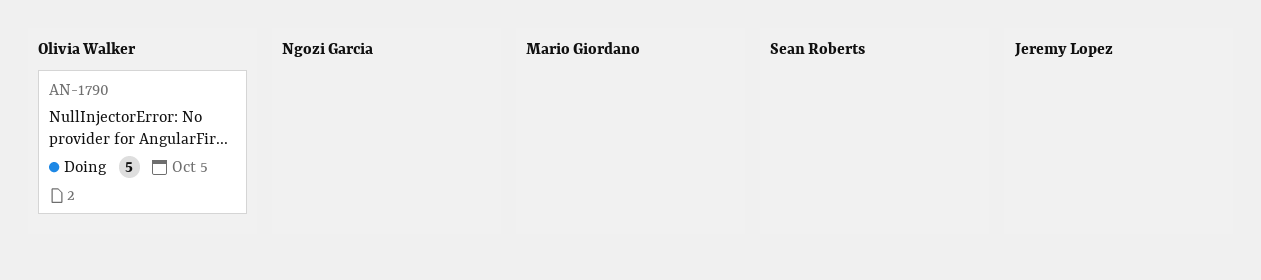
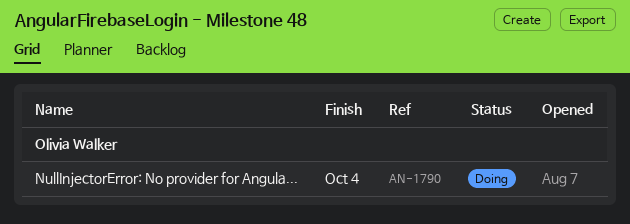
AN-1790, due: Oct 5 -> Oct 4

